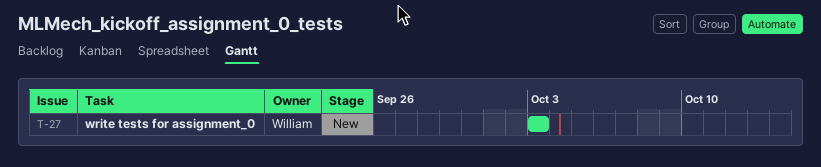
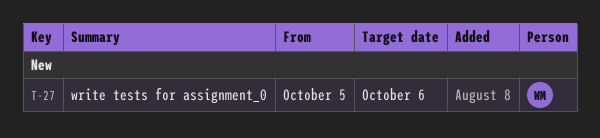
T-27, start: Oct 3 -> Oct 5
T-27, due: Oct 3 -> Oct 6

